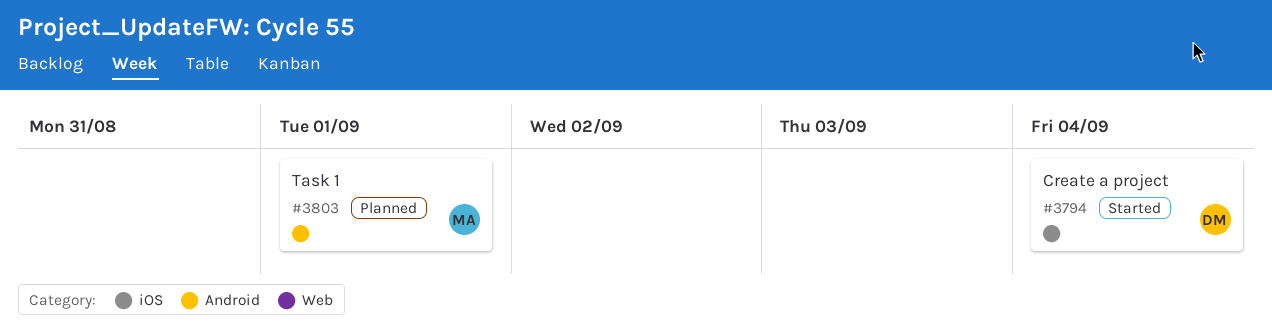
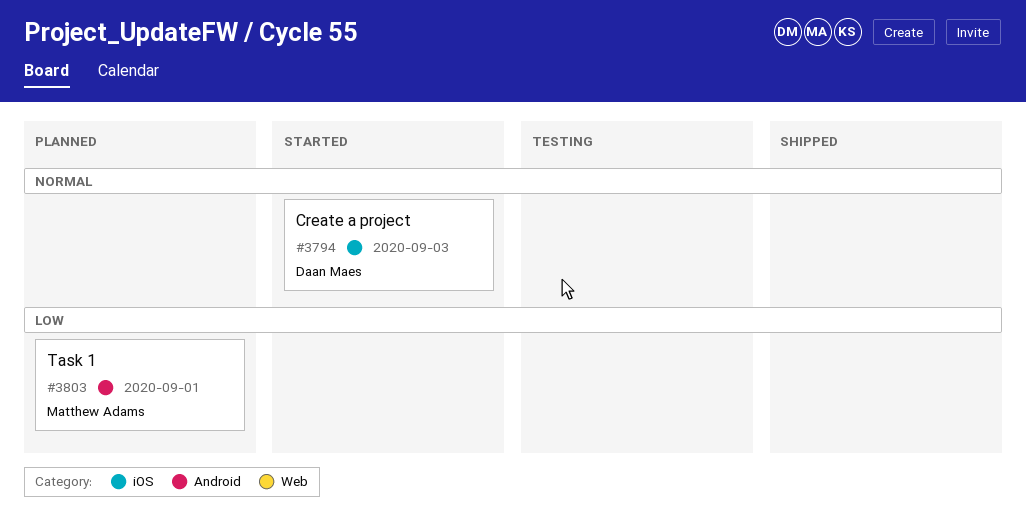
#3794, due: Sep 4 -> Sep 3

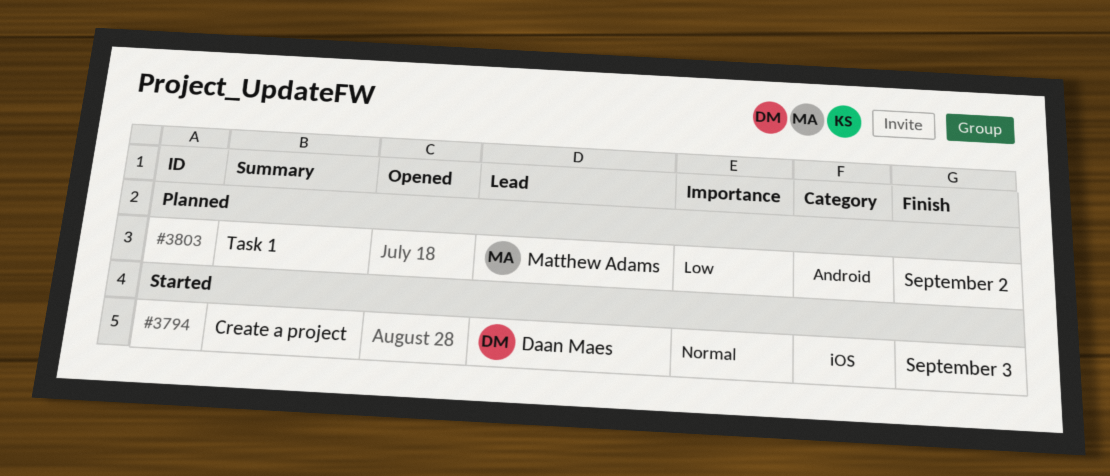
#3803, due: Sep 1 -> Sep 2

